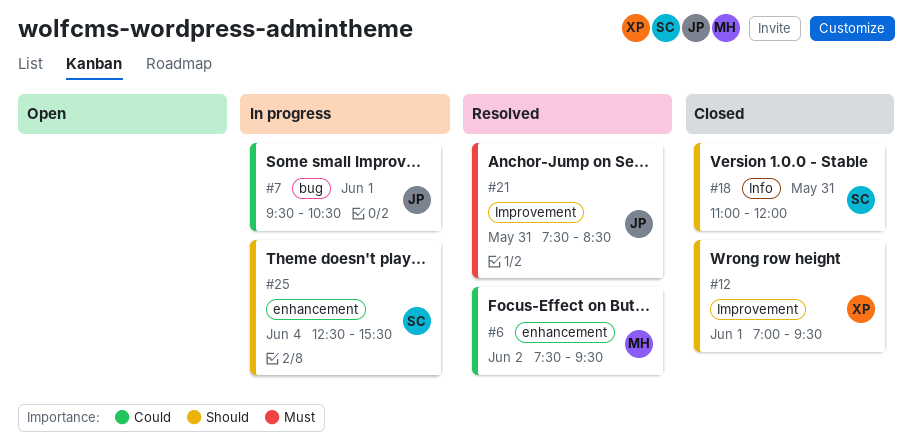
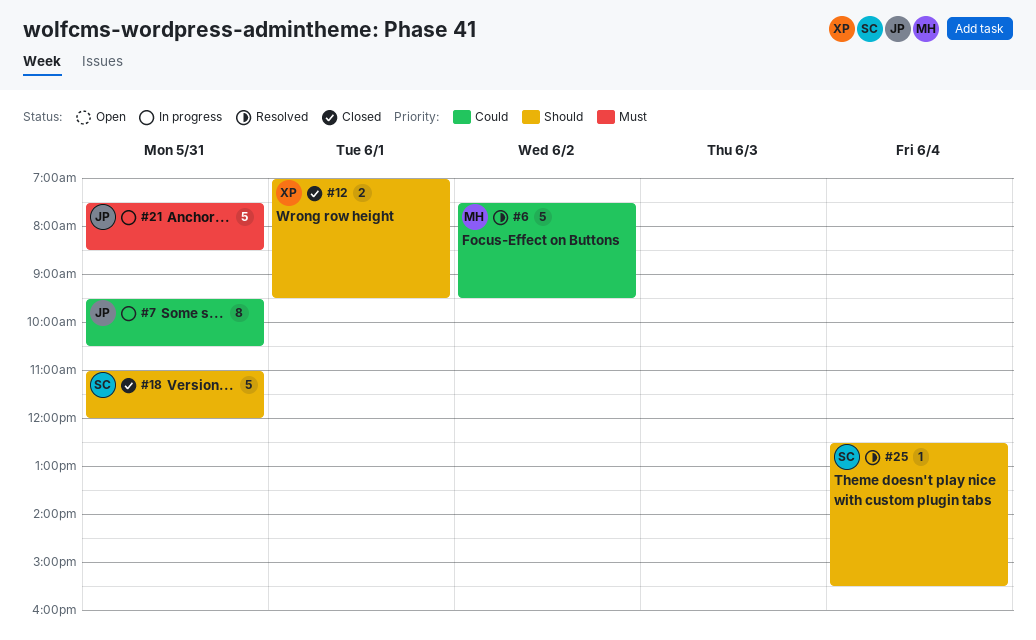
#7, day: Jun 1 -> May 31
#21, status: Resolved -> In progress
#25, status: In progress -> Resolved

